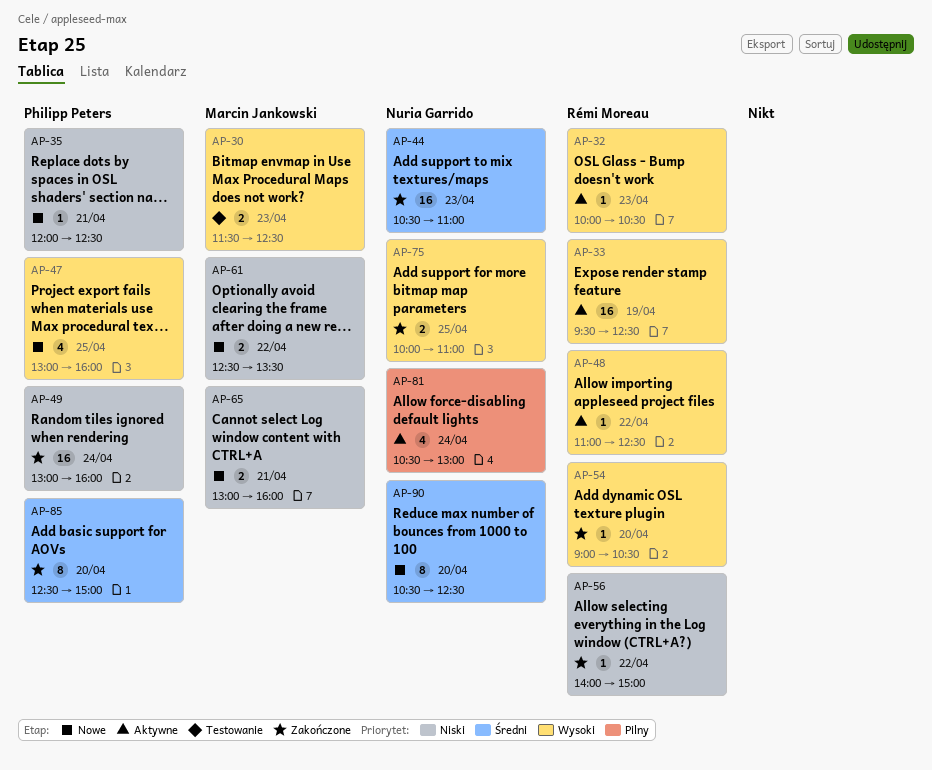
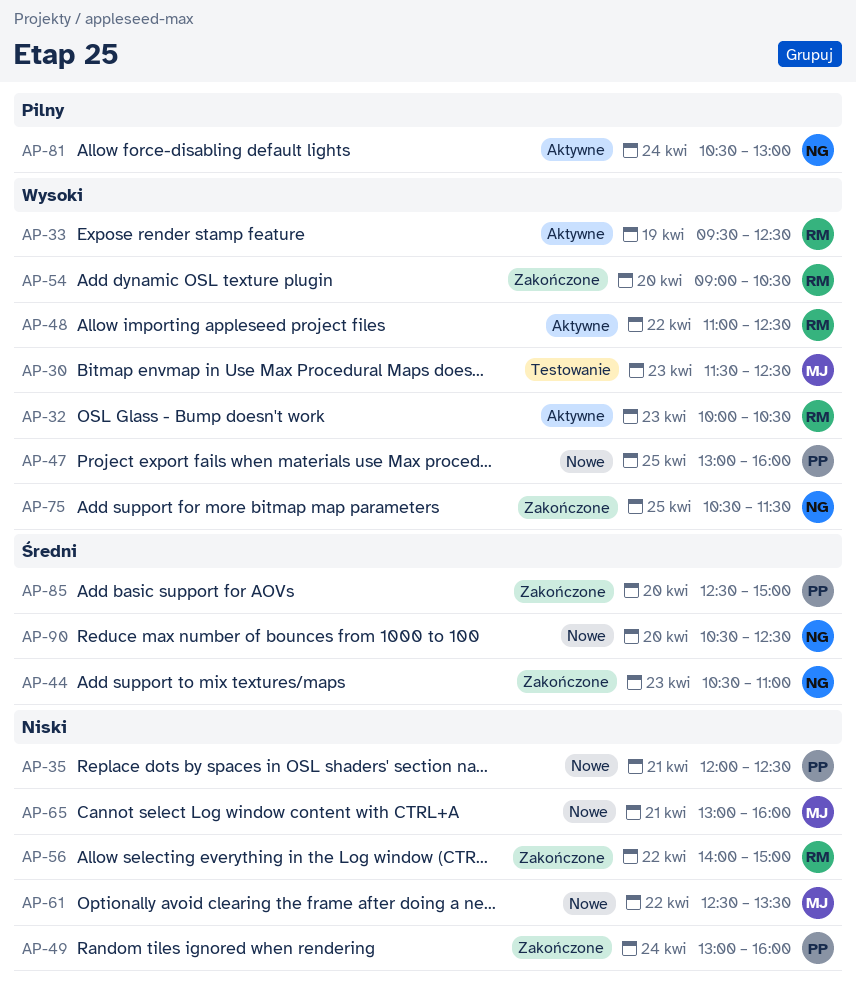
AP-75, begins: 10:00 -> 10:30
AP-75, ends: 11:00 -> 11:30

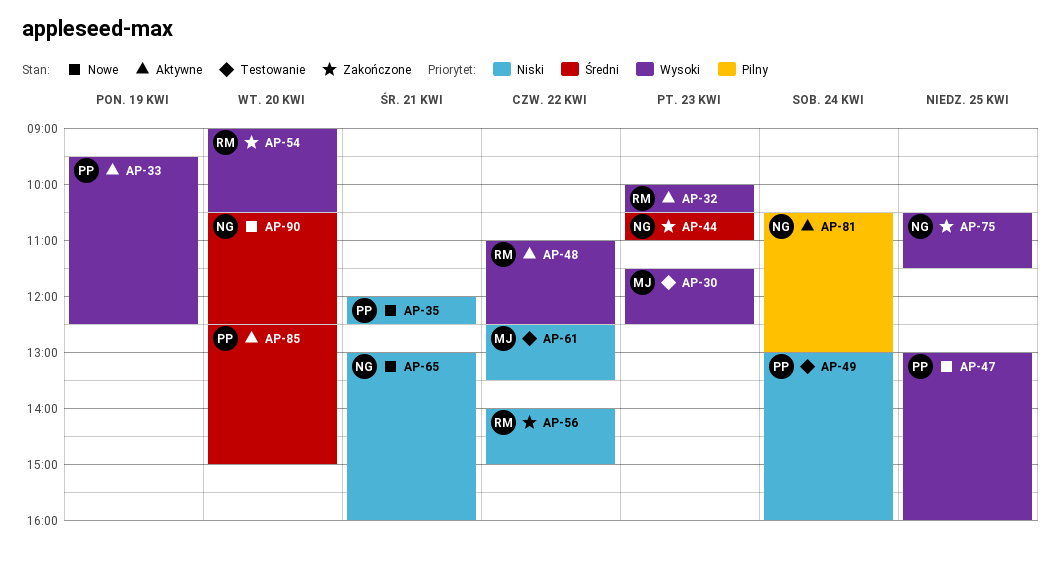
AP-33, owner: RM -> PP
AP-49, status: Zakończone -> Testowanie
AP-61, status: Nowe -> Testowanie
AP-65, owner: MJ -> NG
AP-85, status: Zakończone -> Aktywne

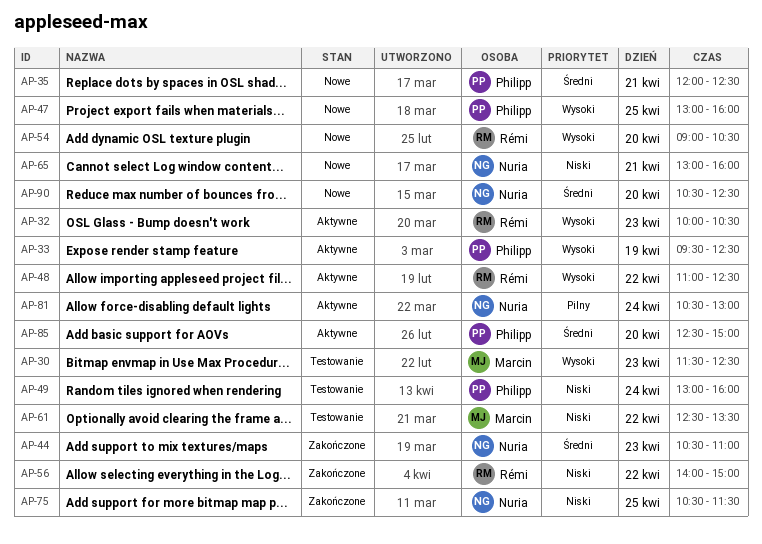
AP-35, priority: Niski -> Średni
AP-54, status: Zakończone -> Nowe
AP-75, priority: Wysoki -> Niski

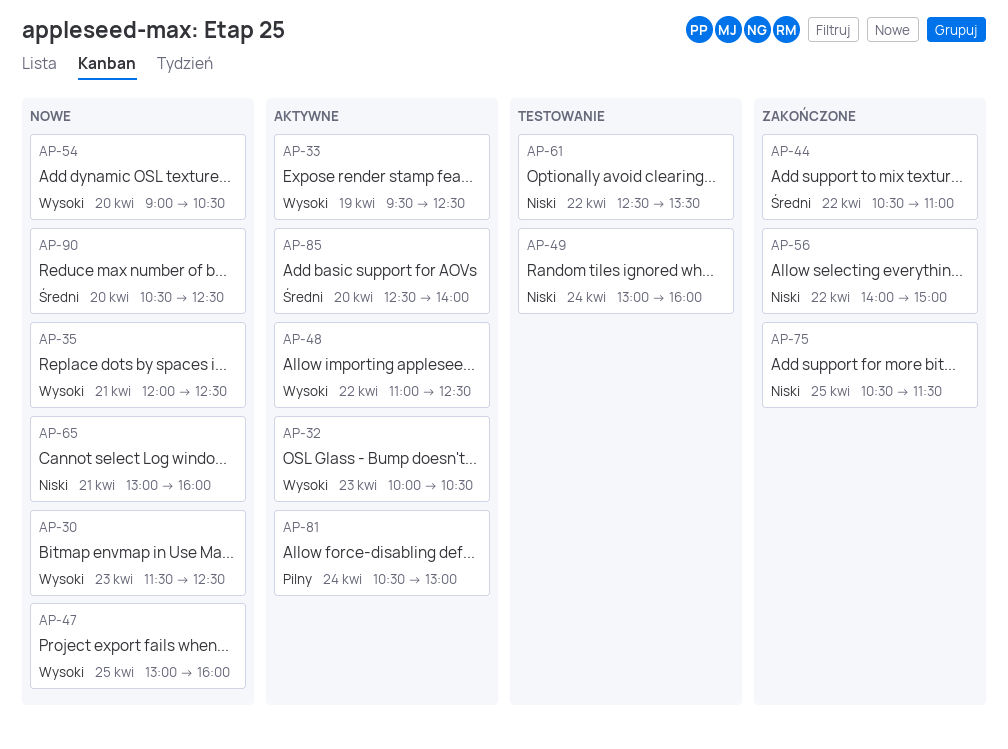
AP-30, status: Testowanie -> Nowe
AP-35, priority: Średni -> Wysoki
AP-44, day: Apr 23 -> Apr 22
AP-85, ends: 15:00 -> 14:00

